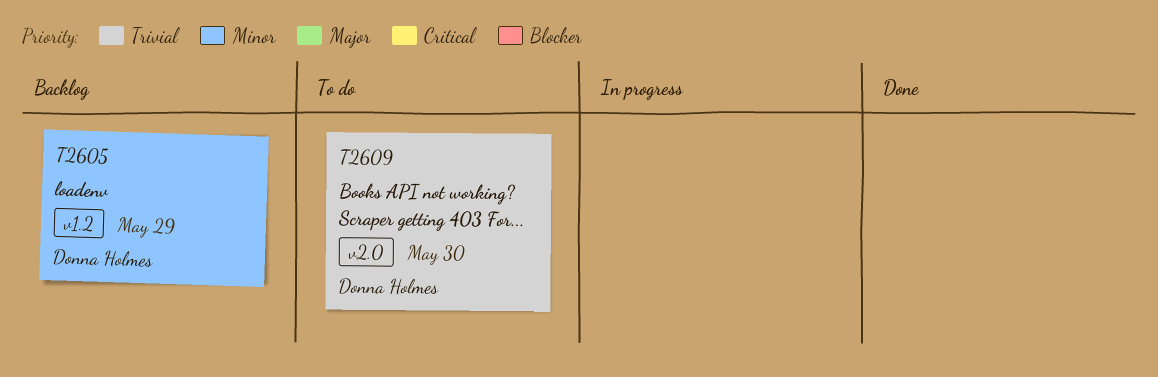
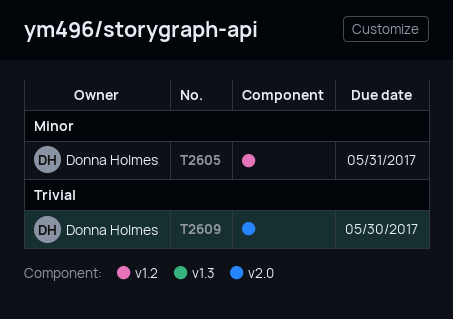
T2605, due: May 29 -> May 31

